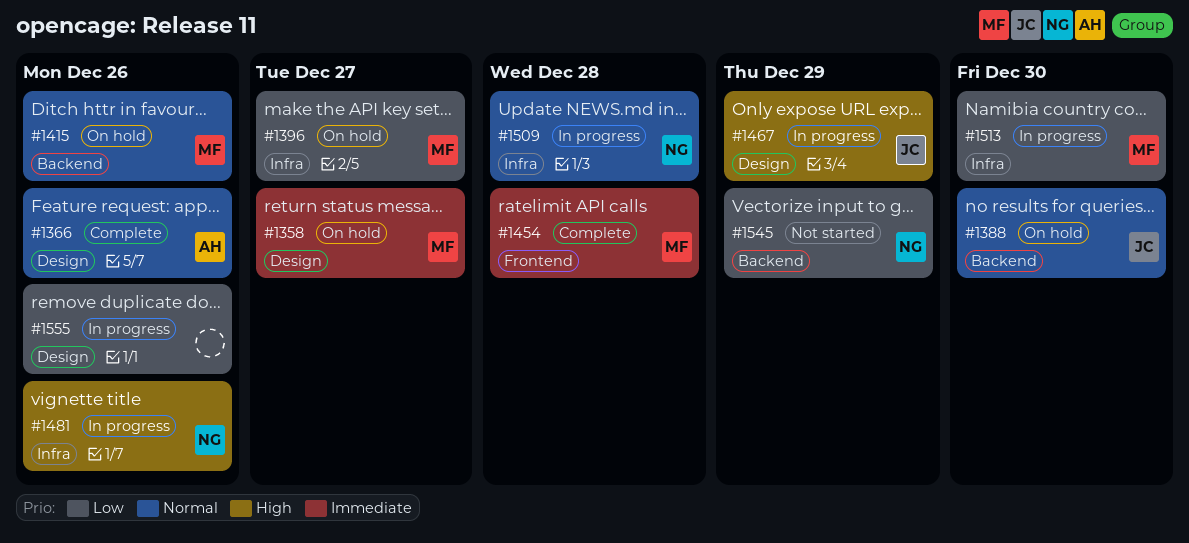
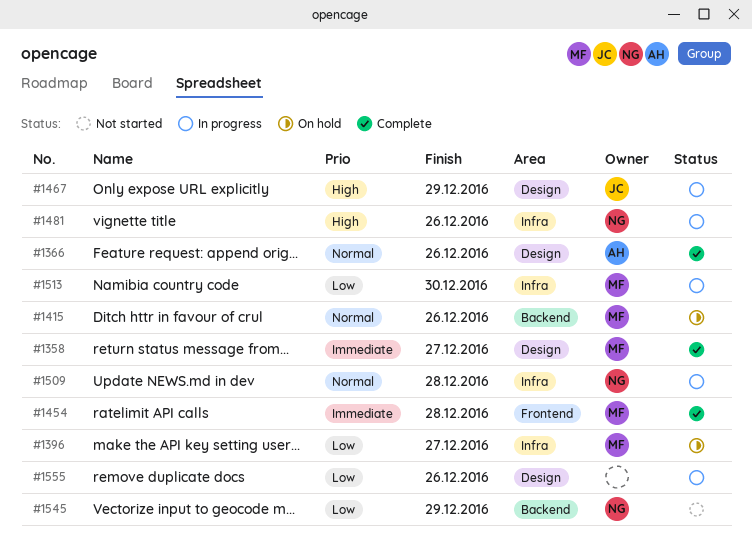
#1358, status: On hold -> Complete
#1388: present -> none

